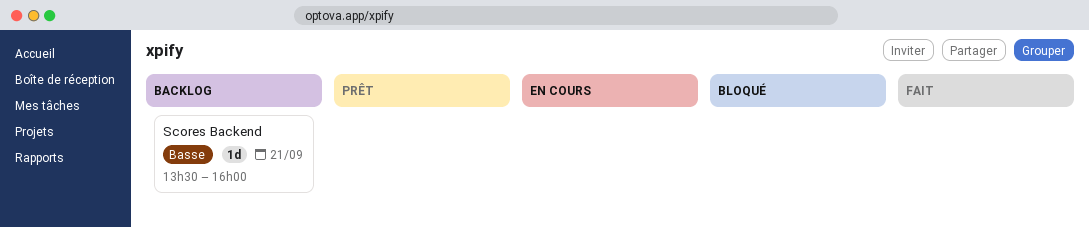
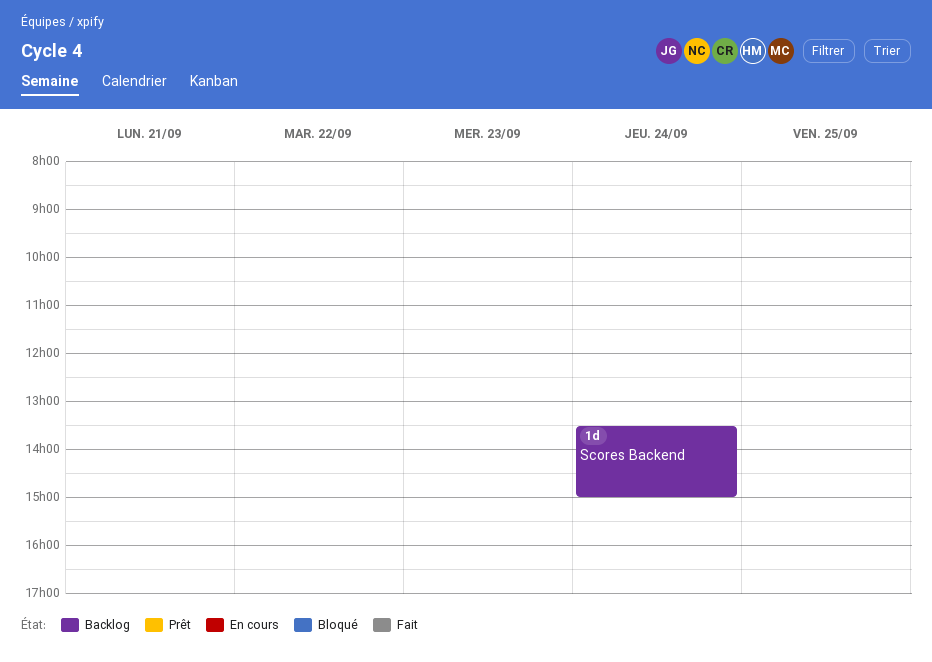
Scores Backend, day: Sep 21 -> Sep 24
Scores Backend, ends: 16:00 -> 15:00

